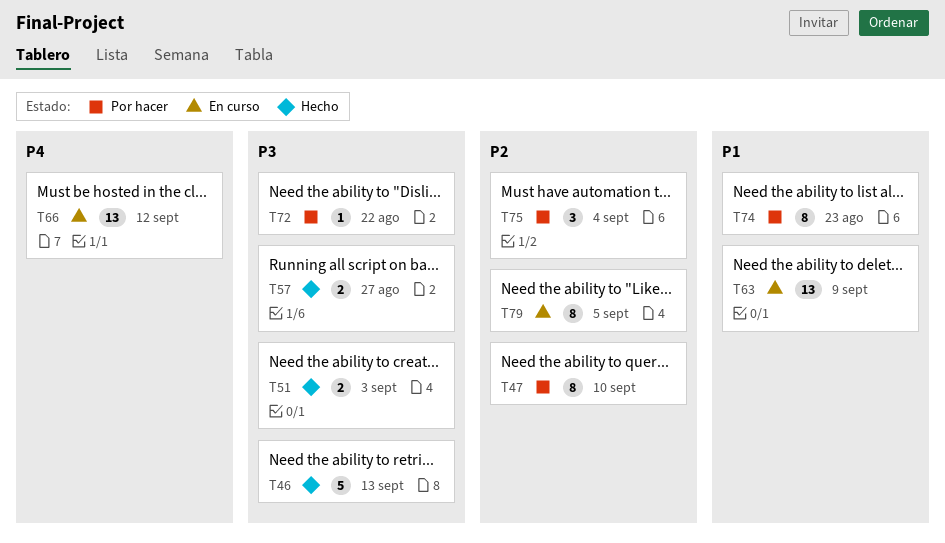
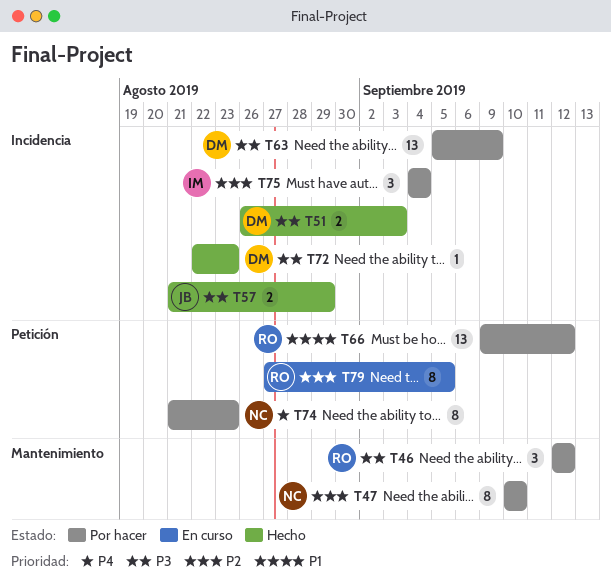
T46, status: Hecho -> Por hacer
T46, estimate: 5 -> 3
T46, due: Sep 13 -> Sep 12
T57, due: Aug 27 -> Aug 29
T63, status: En curso -> Por hacer
T63, priority: P1 -> P3
T66, status: En curso -> Por hacer
T66, priority: P4 -> P1
T72, status: Por hacer -> Hecho
T72, due: Aug 22 -> Aug 23
T74, priority: P1 -> P4

